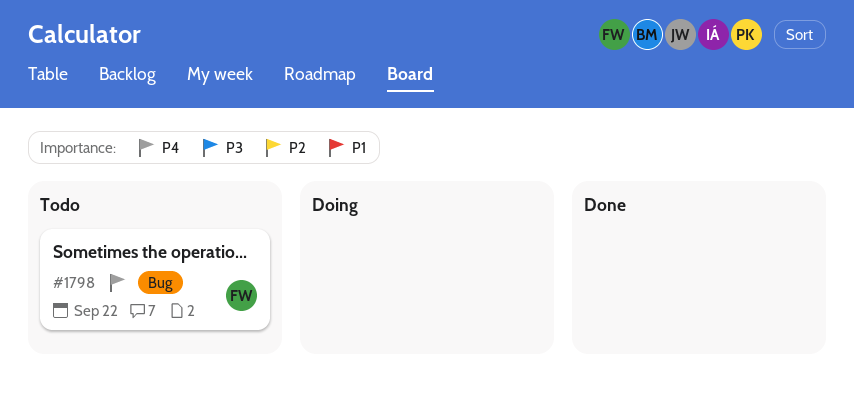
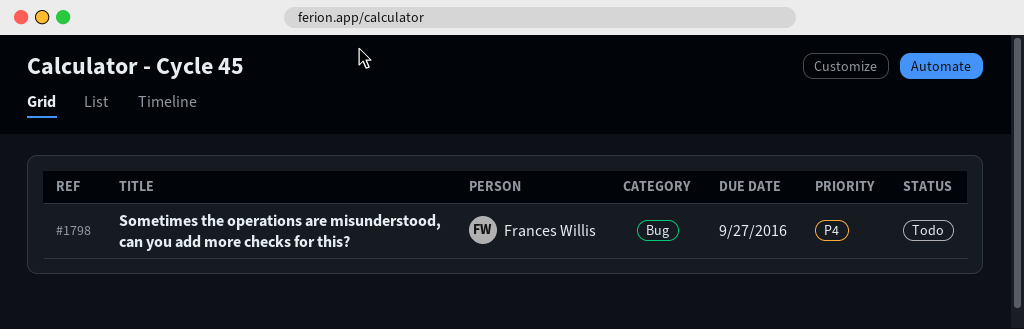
#1798, due: Sep 22 -> Sep 27

